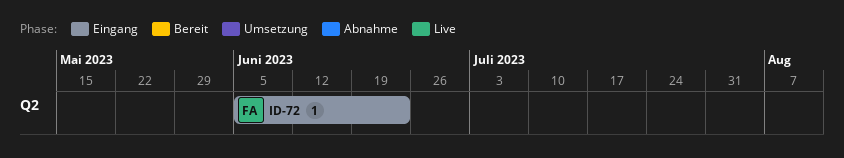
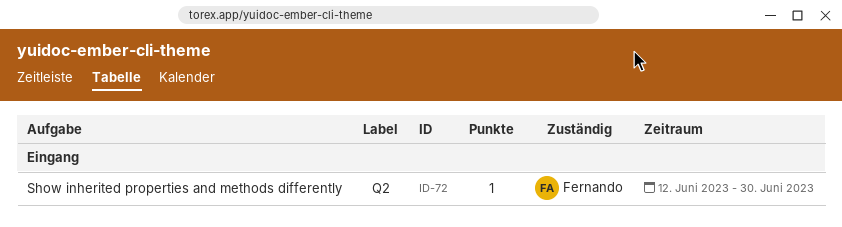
ID-72, start: Jun 5 -> Jun 12
ID-72, due: Jun 23 -> Jun 30

